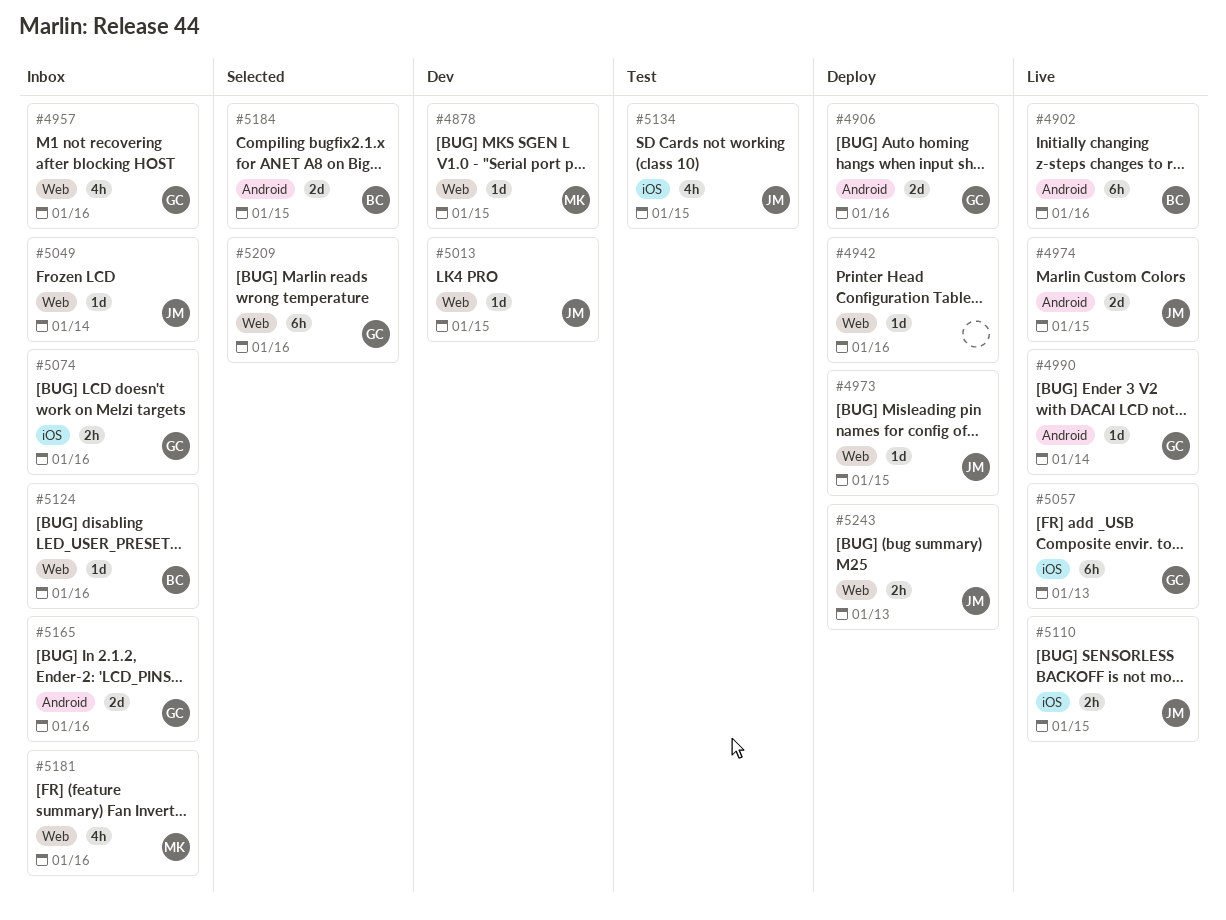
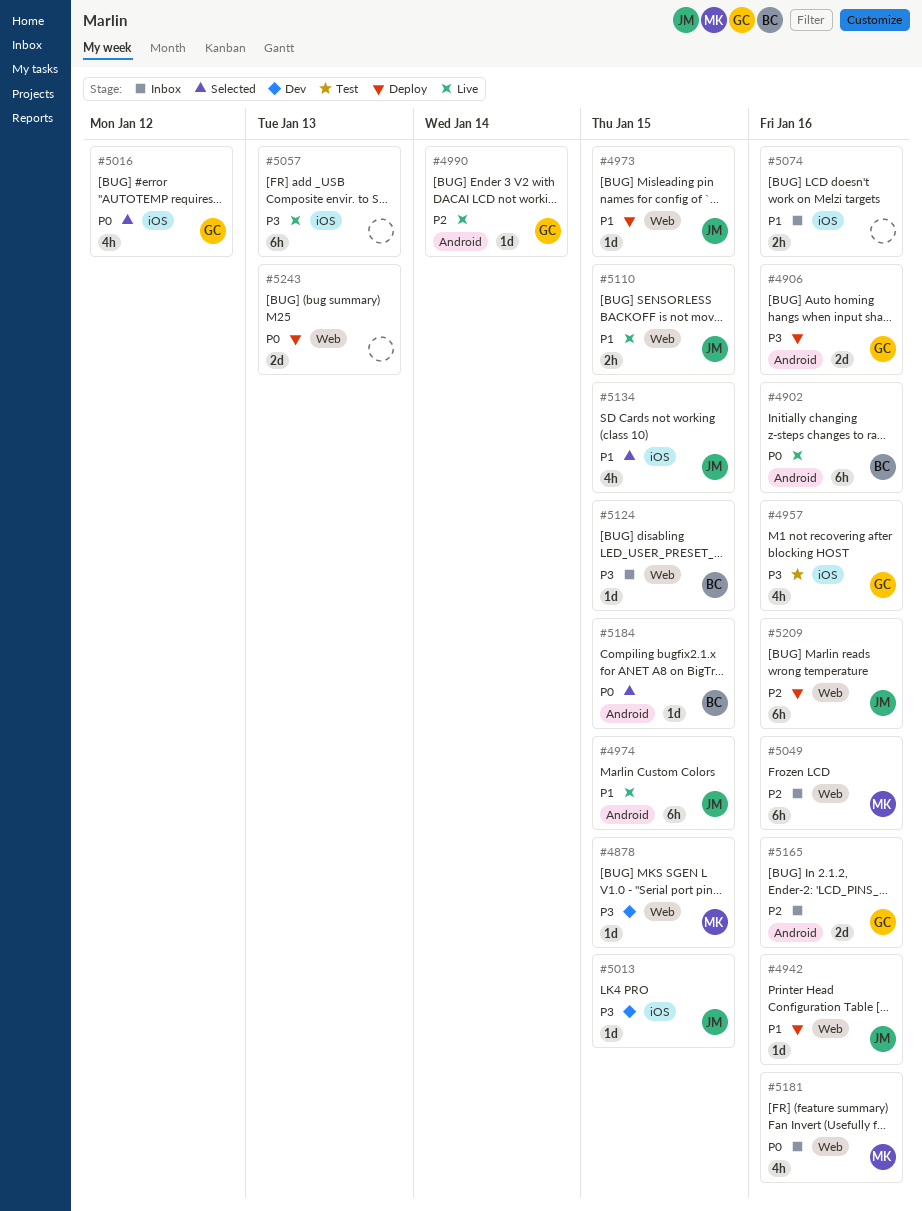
#4942, owner: none -> JM
#4957, status: Inbox -> Test
#4957, label: Web -> iOS
#4974, estimate: 2d -> 6h
#5013, label: Web -> iOS
#5016: none -> present
#5049, owner: JM -> MK
#5049, estimate: 1d -> 6h
#5049, due: Jan 14 -> Jan 16
#5057, owner: GC -> none
#5074, owner: GC -> none
#5110, label: iOS -> Web
#5124, due: Jan 16 -> Jan 15
#5134, status: Test -> Selected
#5184, estimate: 2d -> 1d
#5209, status: Selected -> Deploy
#5209, owner: GC -> JM
#5243, owner: JM -> none
#5243, estimate: 2h -> 2d

